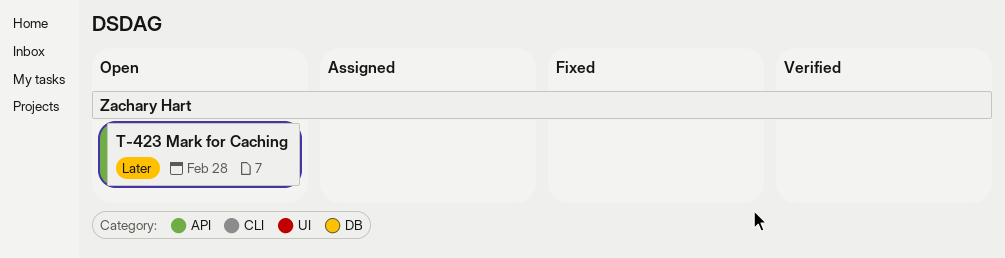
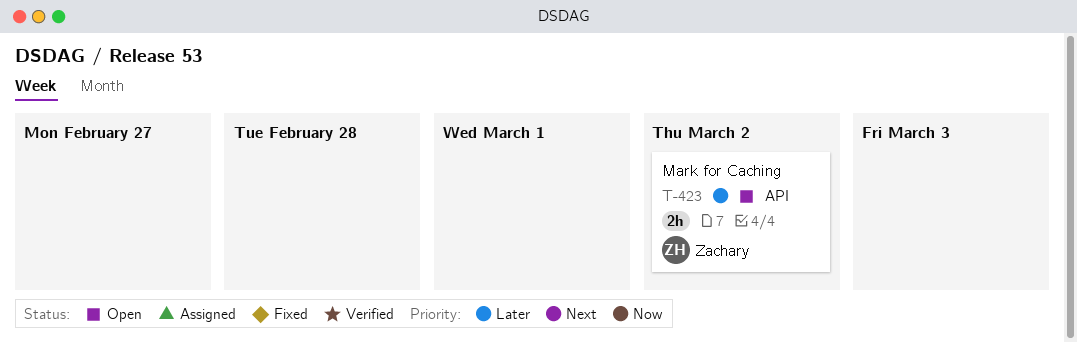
T-423, due: Feb 28 -> Mar 2

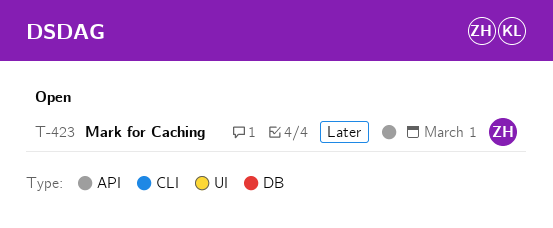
T-423, due: Mar 2 -> Mar 1

